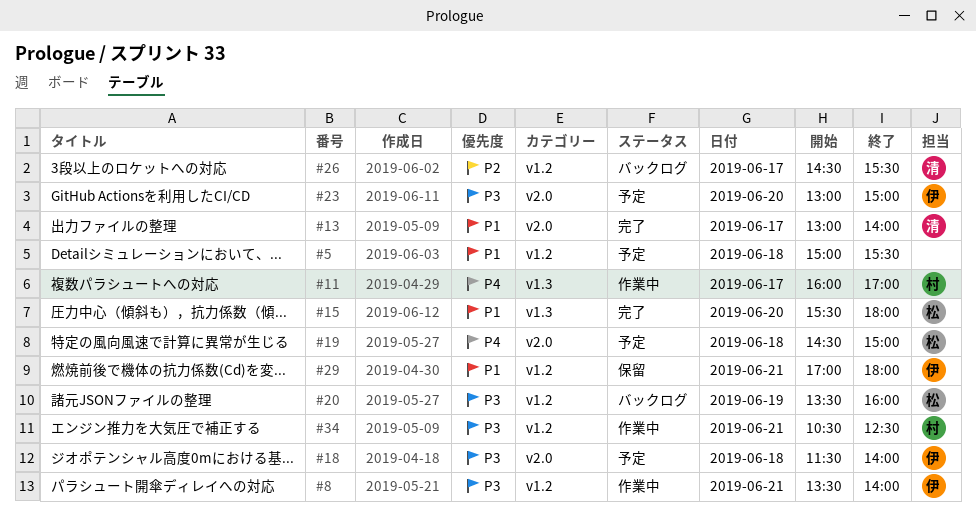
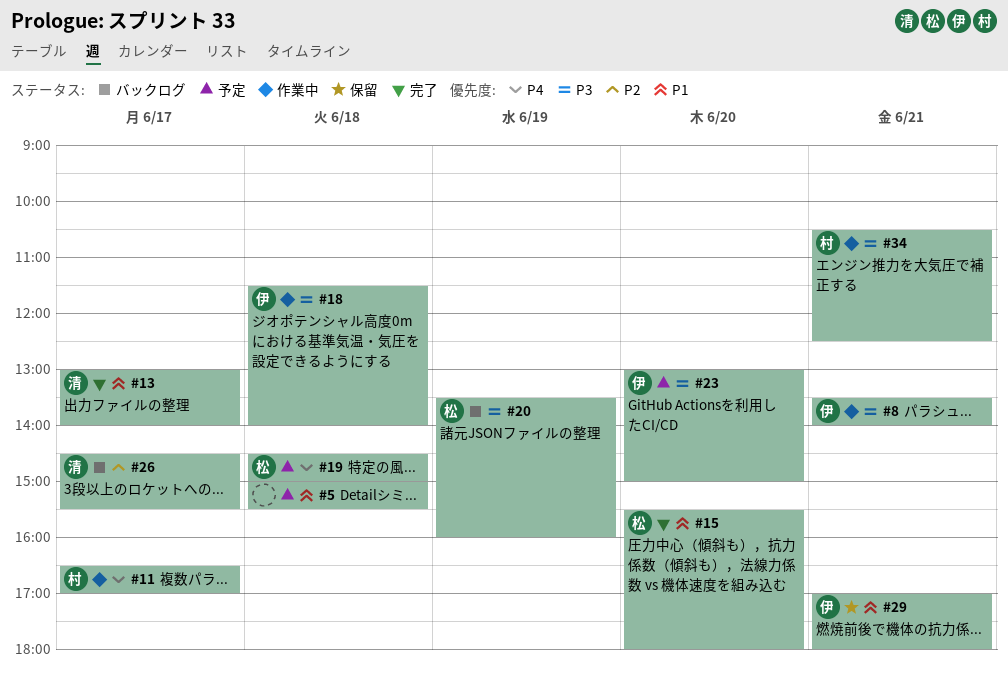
#11, begins: 16:00 -> 16:30
#18, status: 予定 -> 作業中

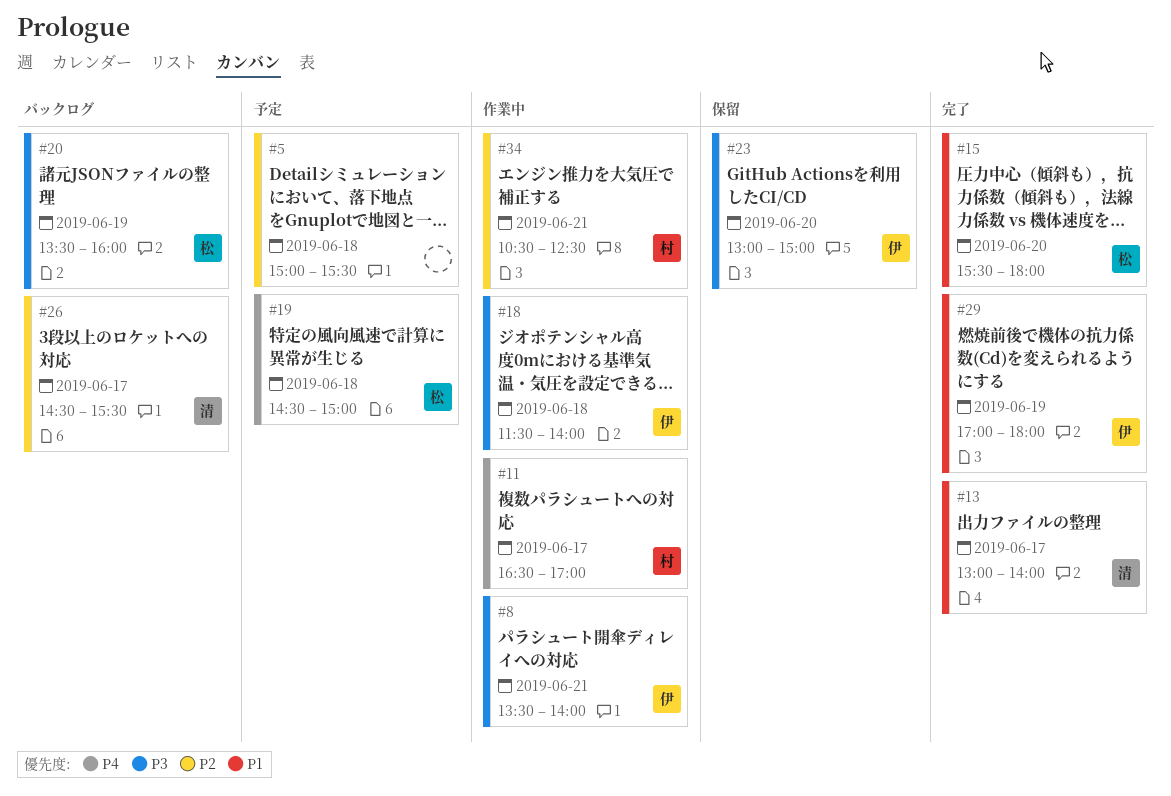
#5, priority: P1 -> P2
#23, status: 予定 -> 保留
#29, status: 保留 -> 完了
#29, day: Jun 21 -> Jun 19
#34, priority: P3 -> P2

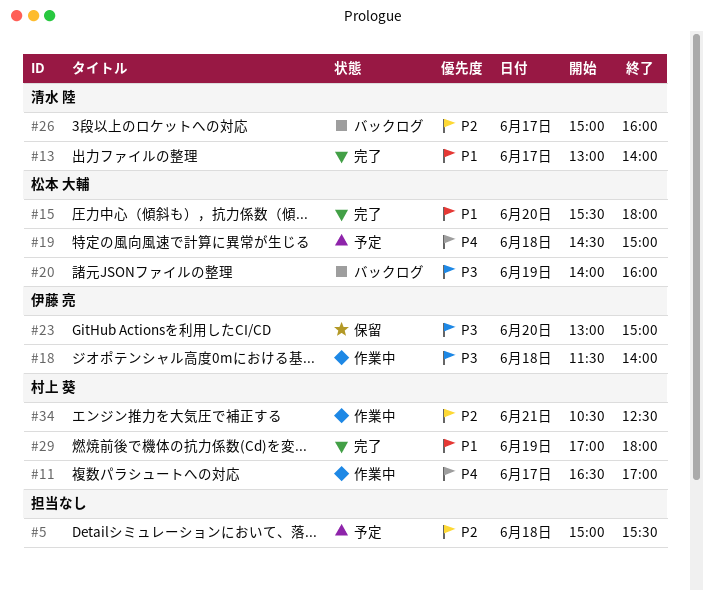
#8: present -> none
#20, begins: 13:30 -> 14:00
#26, begins: 14:30 -> 15:00
#26, ends: 15:30 -> 16:00
#29, owner: 伊藤 亮 -> 村上 葵

